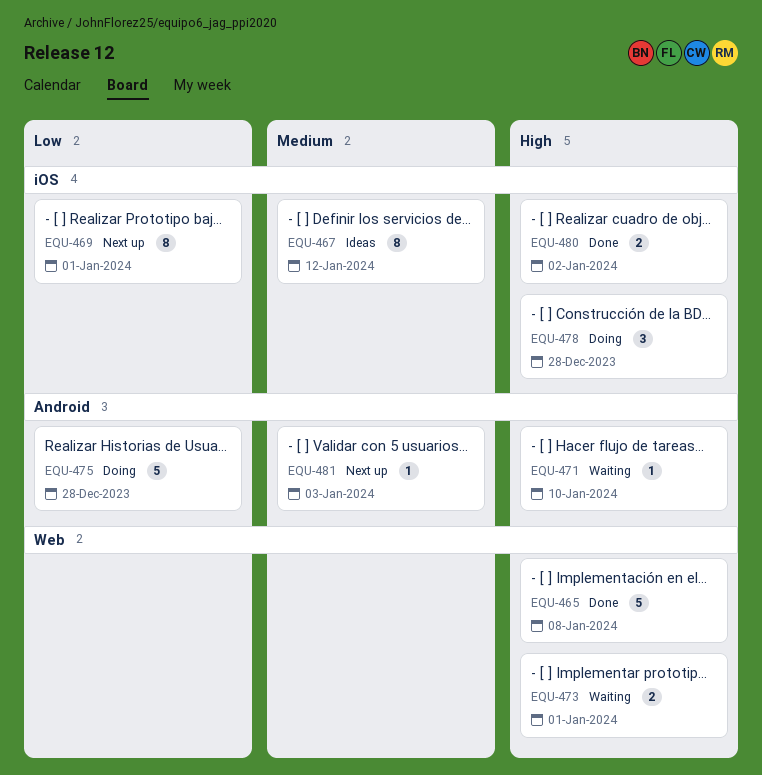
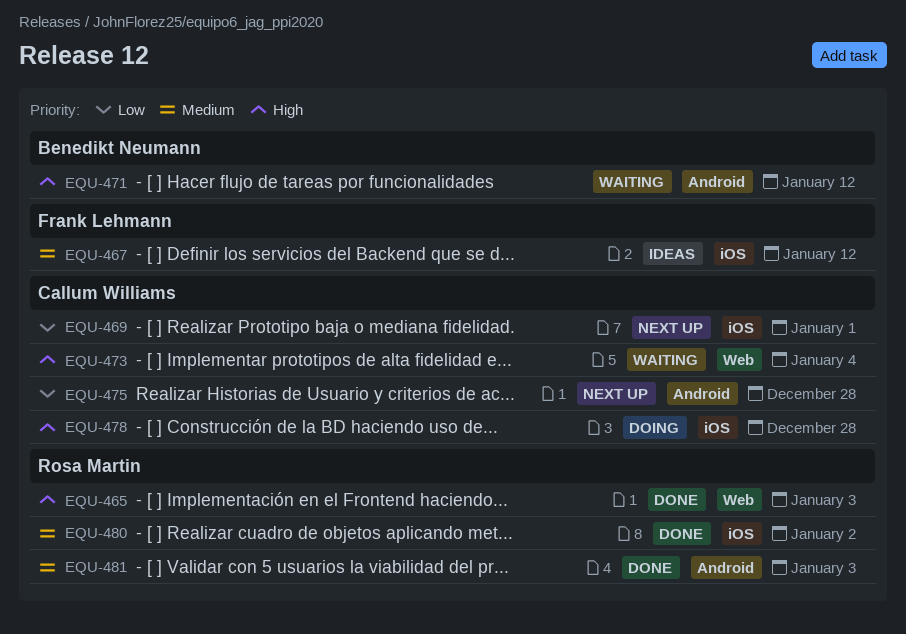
EQU-465, due: Jan 8 -> Jan 3
EQU-471, due: Jan 10 -> Jan 12
EQU-473, due: Jan 1 -> Jan 4
EQU-475, status: Doing -> Next up
EQU-480, priority: High -> Medium
EQU-481, status: Next up -> Done

